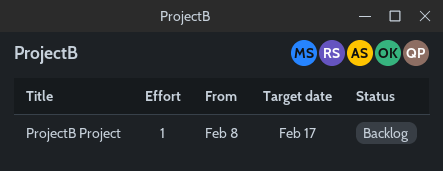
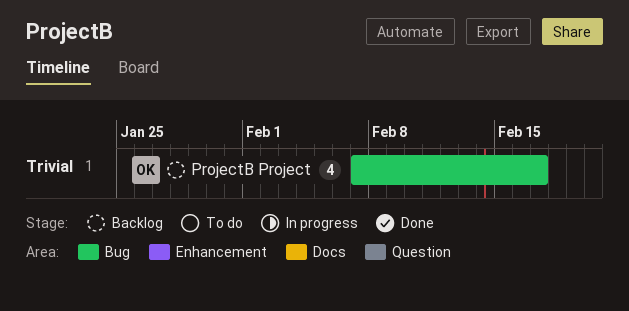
ProjectB Project, estimate: 1 -> 4
ProjectB Project, start: Feb 8 -> Feb 7

